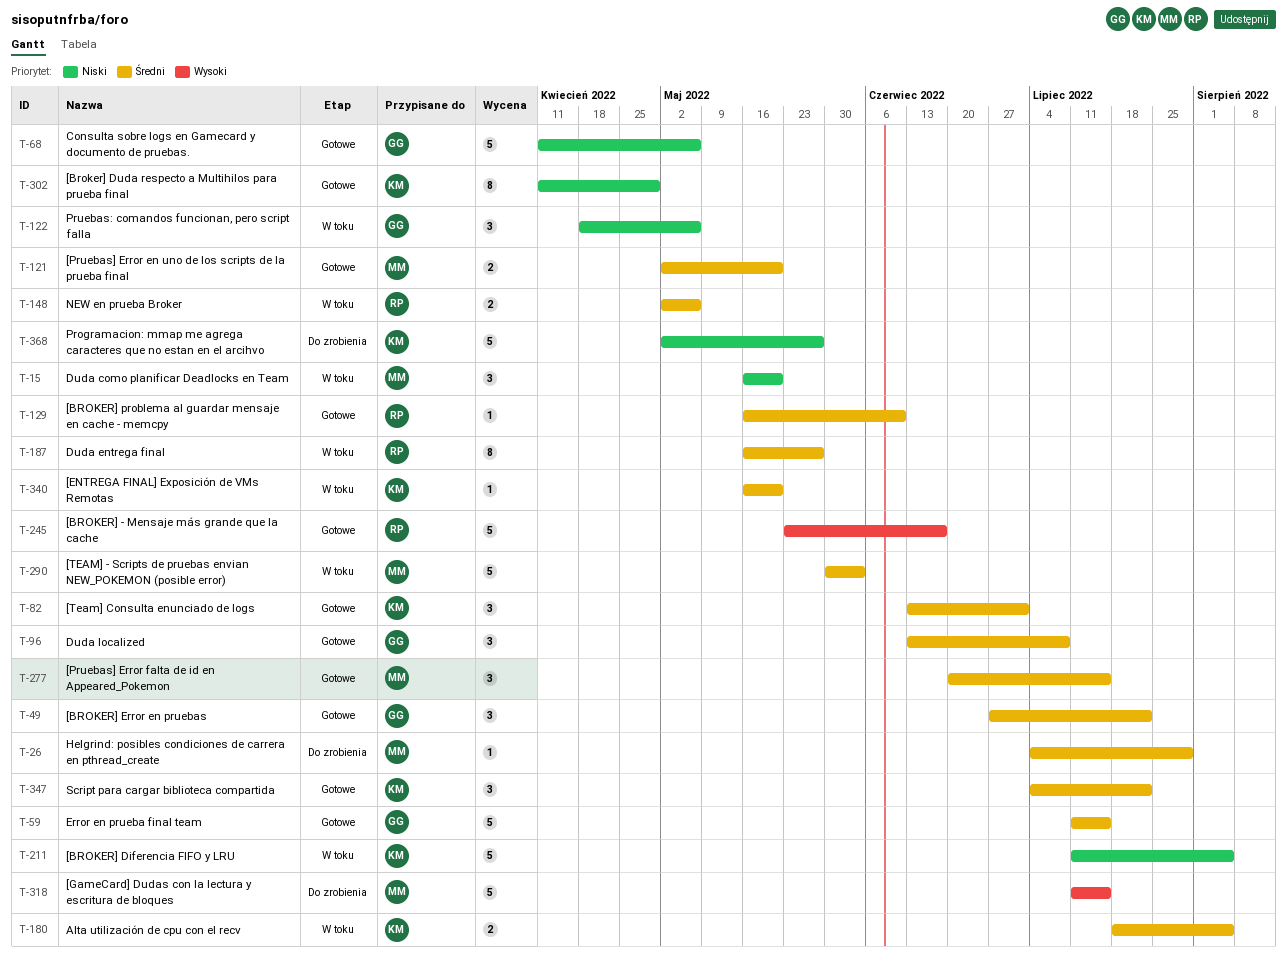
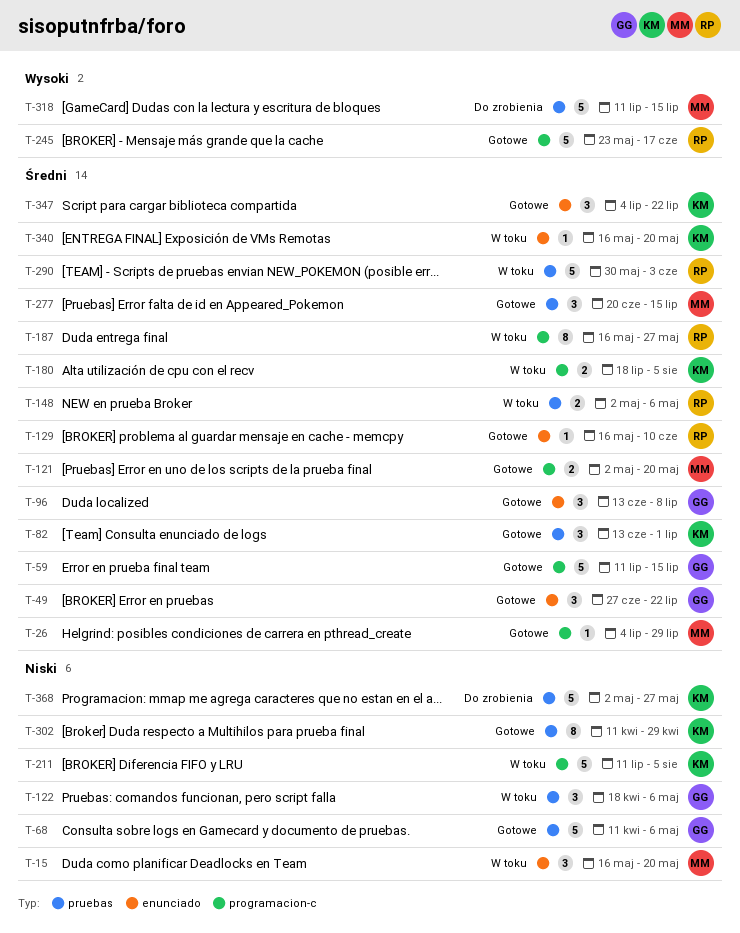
T-26, status: Do zrobienia -> Gotowe
T-290, owner: MM -> RP

